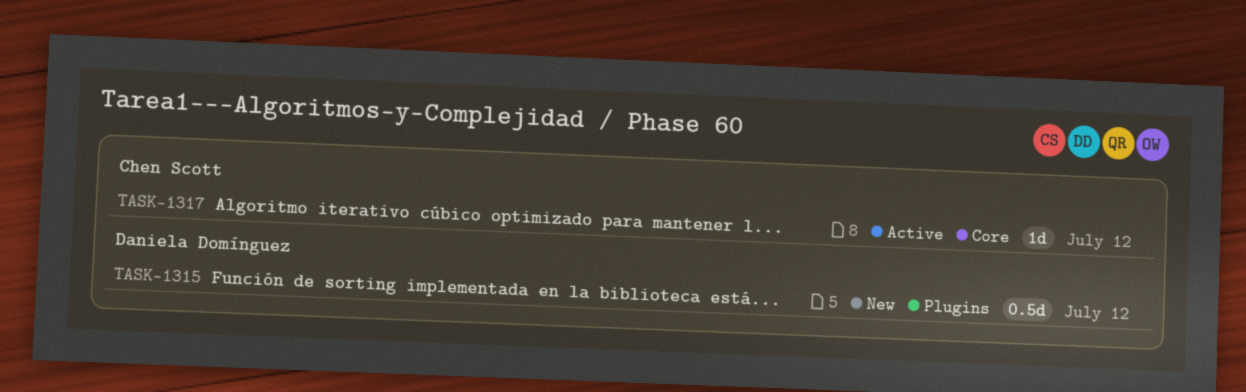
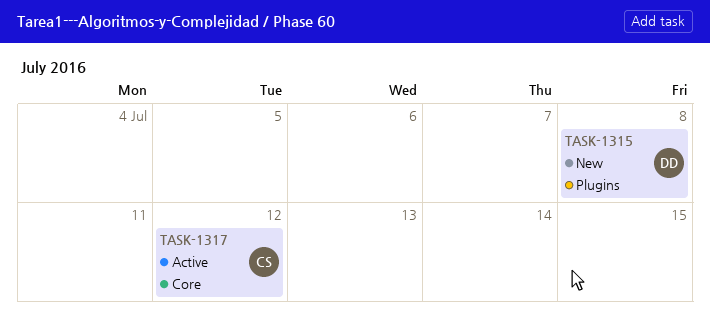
TASK-1315, due: Jul 12 -> Jul 8

